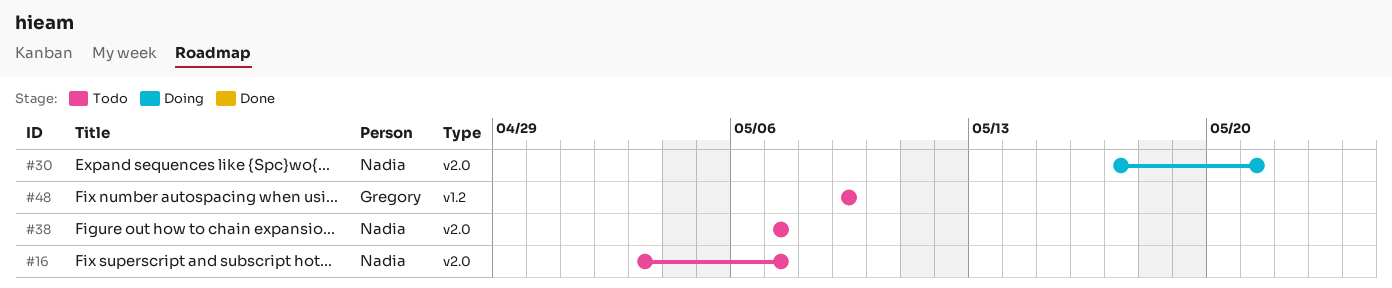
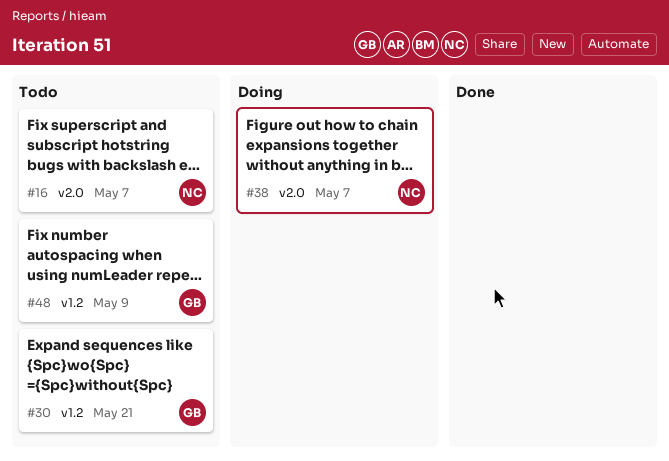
#30, status: Doing -> Todo
#30, owner: Nadia -> Gregory
#30, label: v2.0 -> v1.2
#38, status: Todo -> Doing

